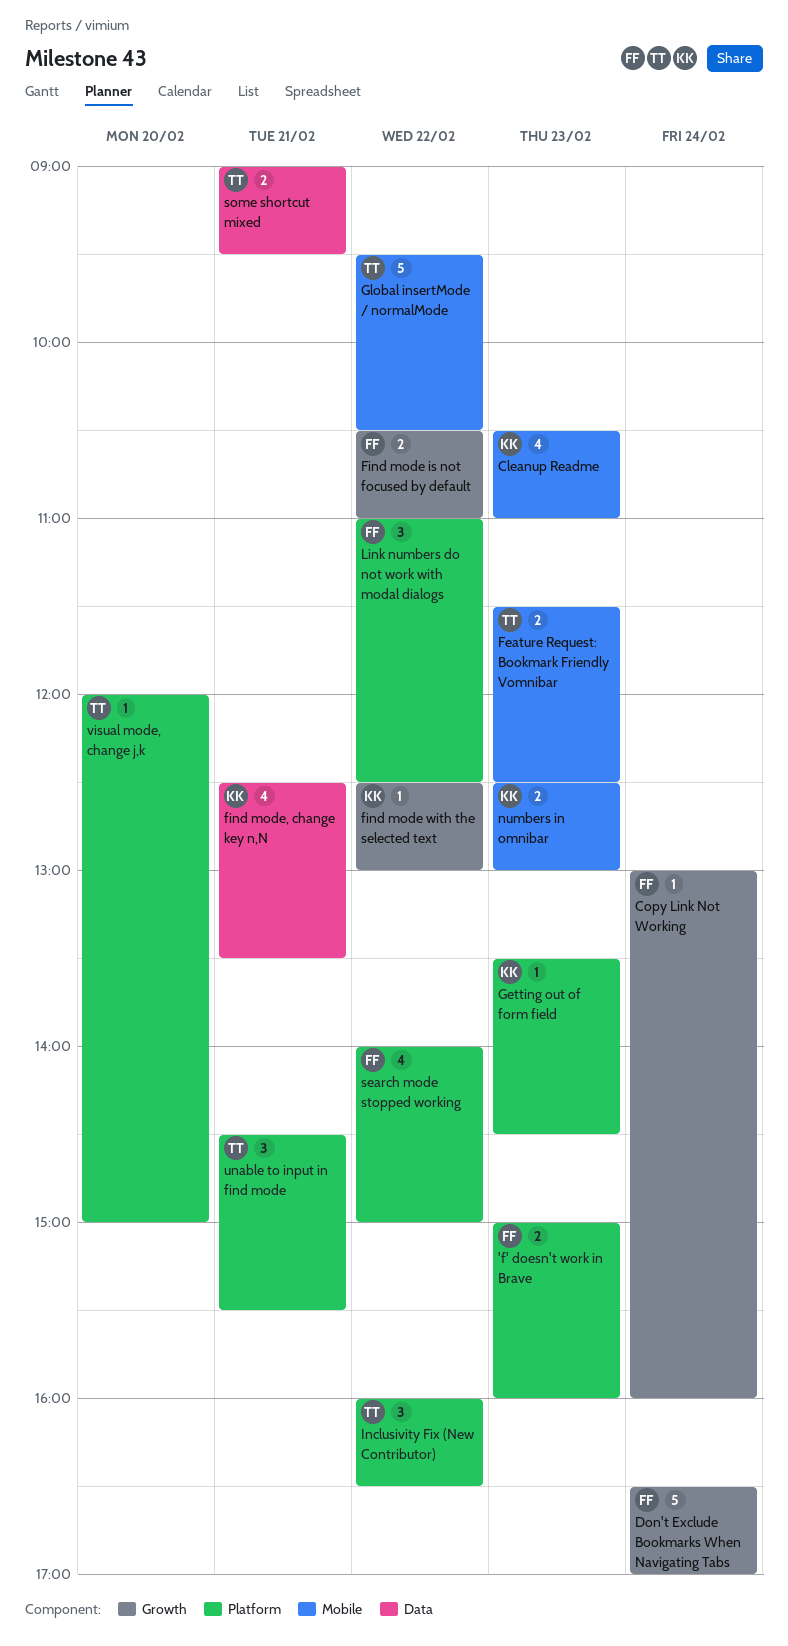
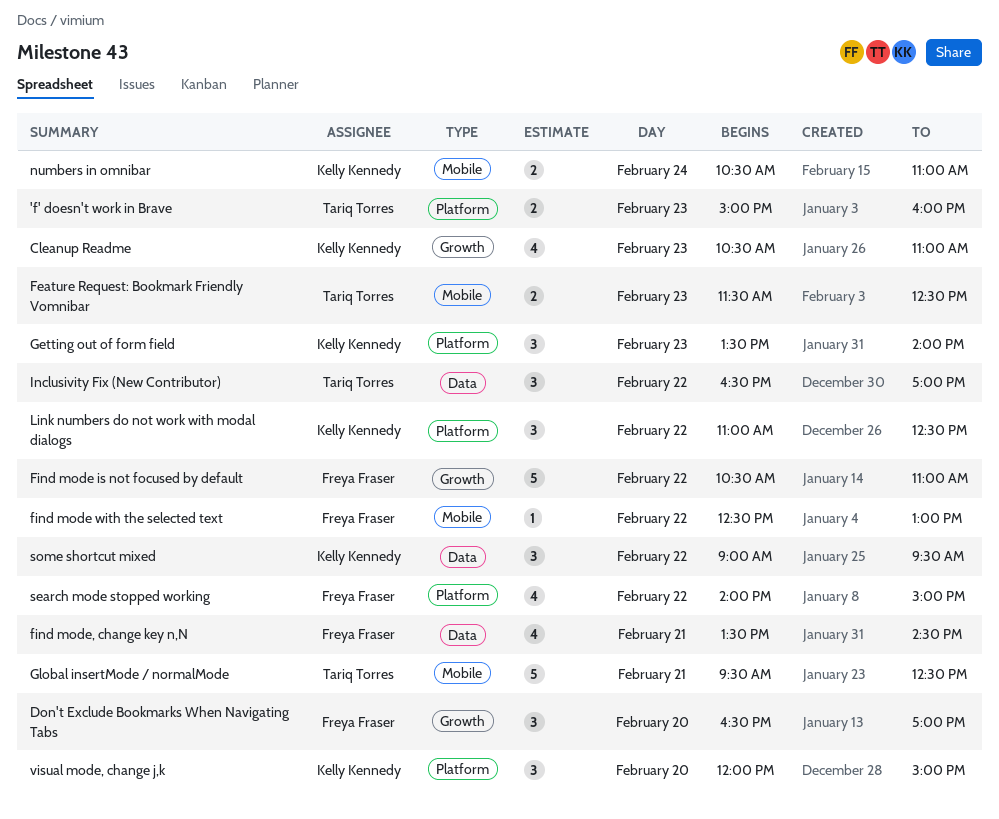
'f' doesn't work in Brave, owner: Freya Fraser -> Tariq Torres
Cleanup Readme, label: Mobile -> Growth
Copy Link Not Working: present -> none
Don't Exclude Bookmarks When Navigating Tabs, estimate: 5 -> 3
Don't Exclude Bookmarks When Navigating Tabs, day: Feb 24 -> Feb 20
Find mode is not focused by default, estimate: 2 -> 5
find mode with the selected text, owner: Kelly Kennedy -> Freya Fraser
find mode with the selected text, label: Growth -> Mobile
find mode, change key n,N, owner: Kelly Kennedy -> Freya Fraser
find mode, change key n,N, begins: 12:30 -> 13:30
find mode, change key n,N, ends: 13:30 -> 14:30
Getting out of form field, estimate: 1 -> 3
Getting out of form field, ends: 14:30 -> 14:00
Global insertMode / normalMode, day: Feb 22 -> Feb 21
Global insertMode / normalMode, ends: 10:30 -> 12:30
Inclusivity Fix (New Contributor), label: Platform -> Data
Inclusivity Fix (New Contributor), begins: 16:00 -> 16:30
Inclusivity Fix (New Contributor), ends: 16:30 -> 17:00
Link numbers do not work with modal dialogs, owner: Freya Fraser -> Kelly Kennedy
numbers in omnibar, day: Feb 23 -> Feb 24
numbers in omnibar, begins: 12:30 -> 10:30
numbers in omnibar, ends: 13:00 -> 11:00
some shortcut mixed, owner: Tariq Torres -> Kelly Kennedy
some shortcut mixed, estimate: 2 -> 3
some shortcut mixed, day: Feb 21 -> Feb 22
unable to input in find mode: present -> none
visual mode, change j,k, owner: Tariq Torres -> Kelly Kennedy
visual mode, change j,k, estimate: 1 -> 3

